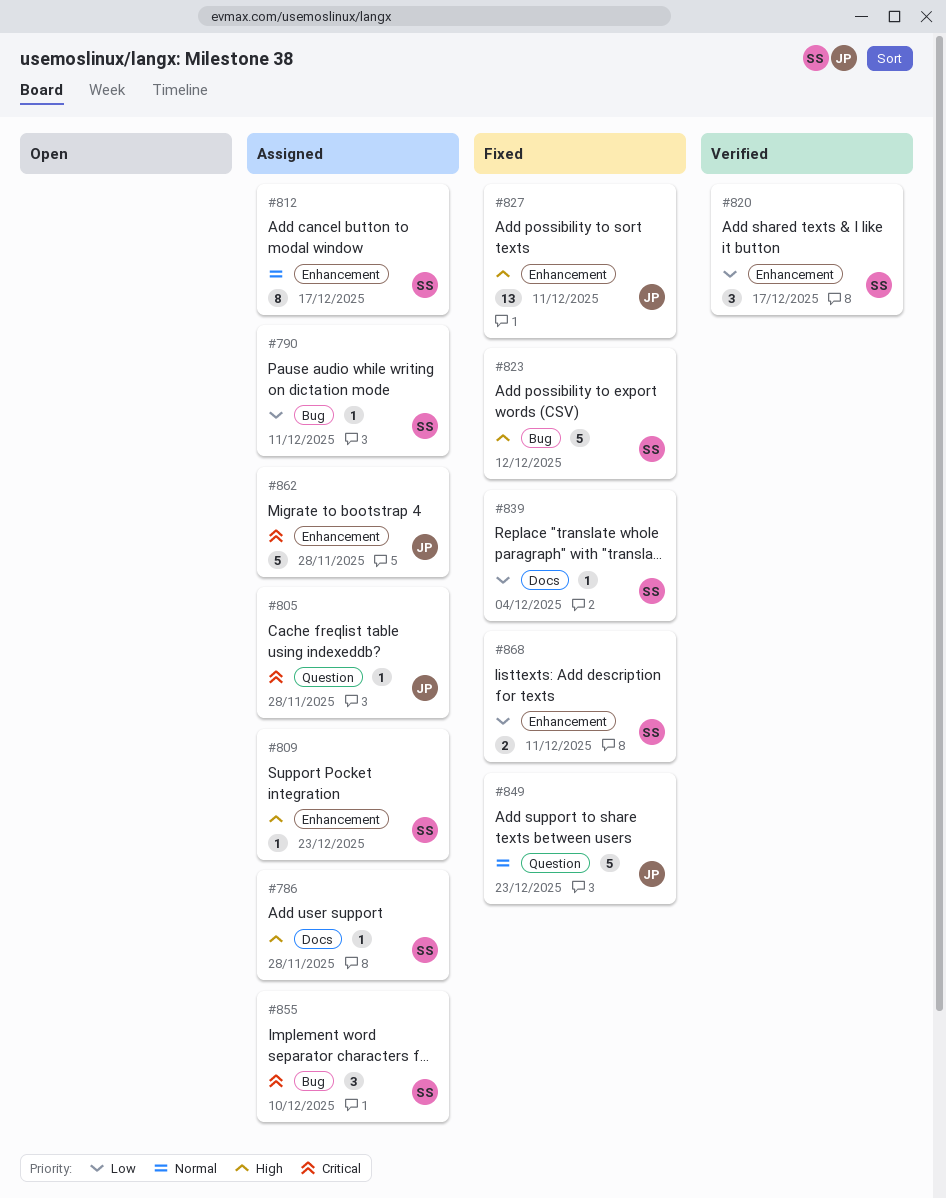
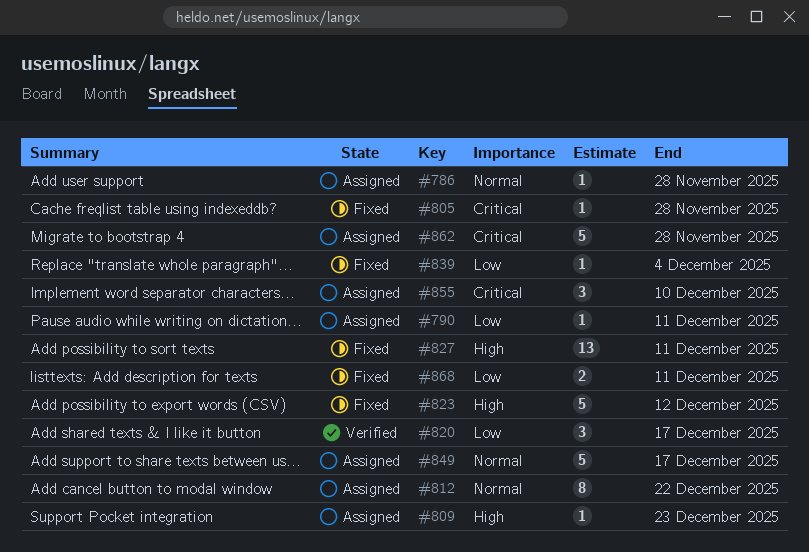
#786, priority: High -> Normal
#805, status: Assigned -> Fixed
#812, due: Dec 17 -> Dec 22
#849, status: Fixed -> Assigned
#849, due: Dec 23 -> Dec 17

